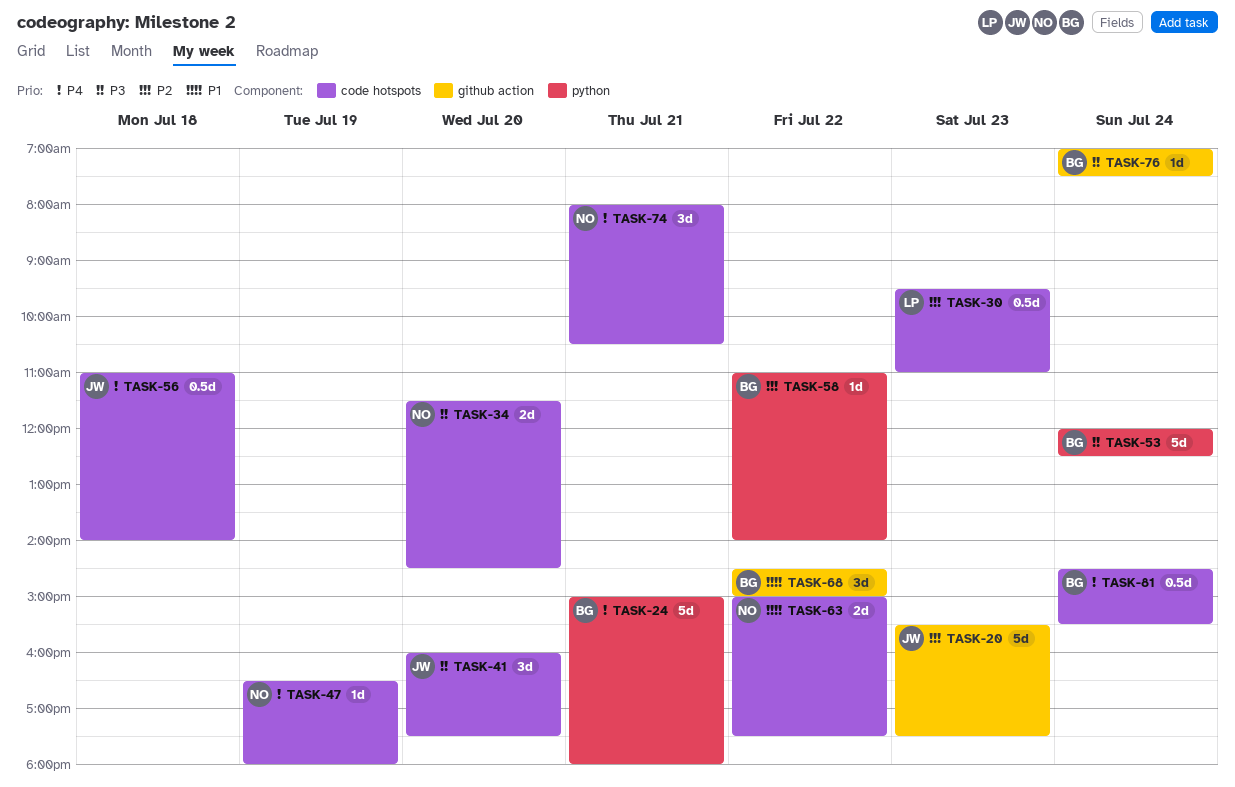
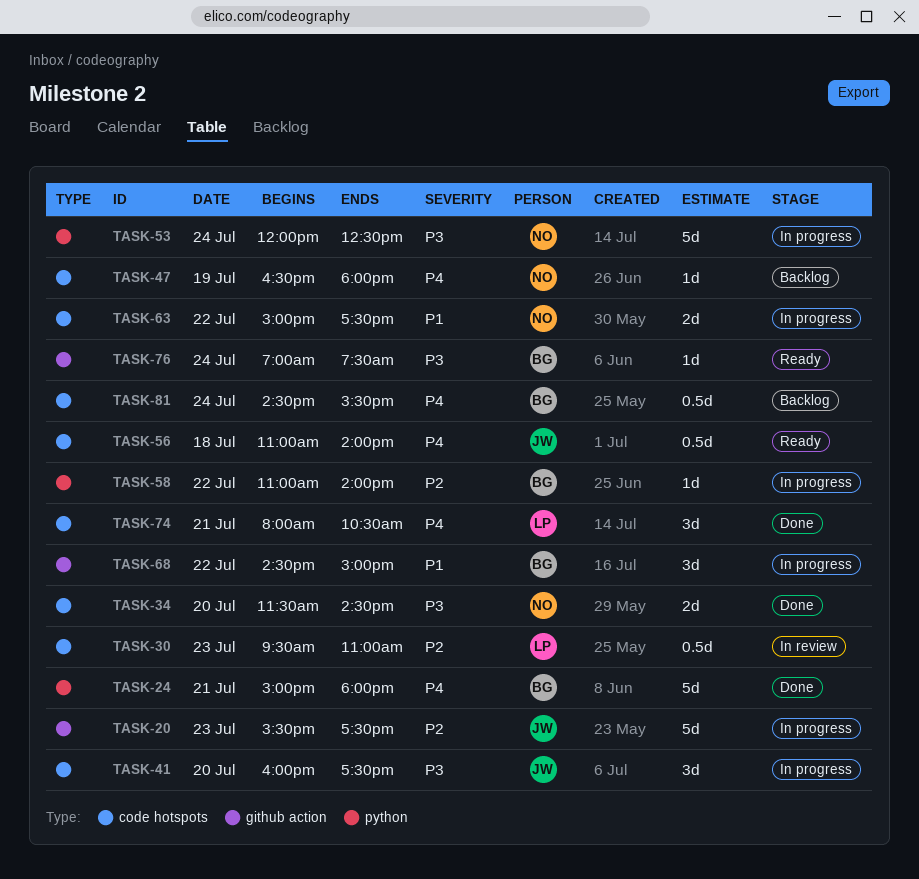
TASK-53, owner: BG -> NO
TASK-74, owner: NO -> LP

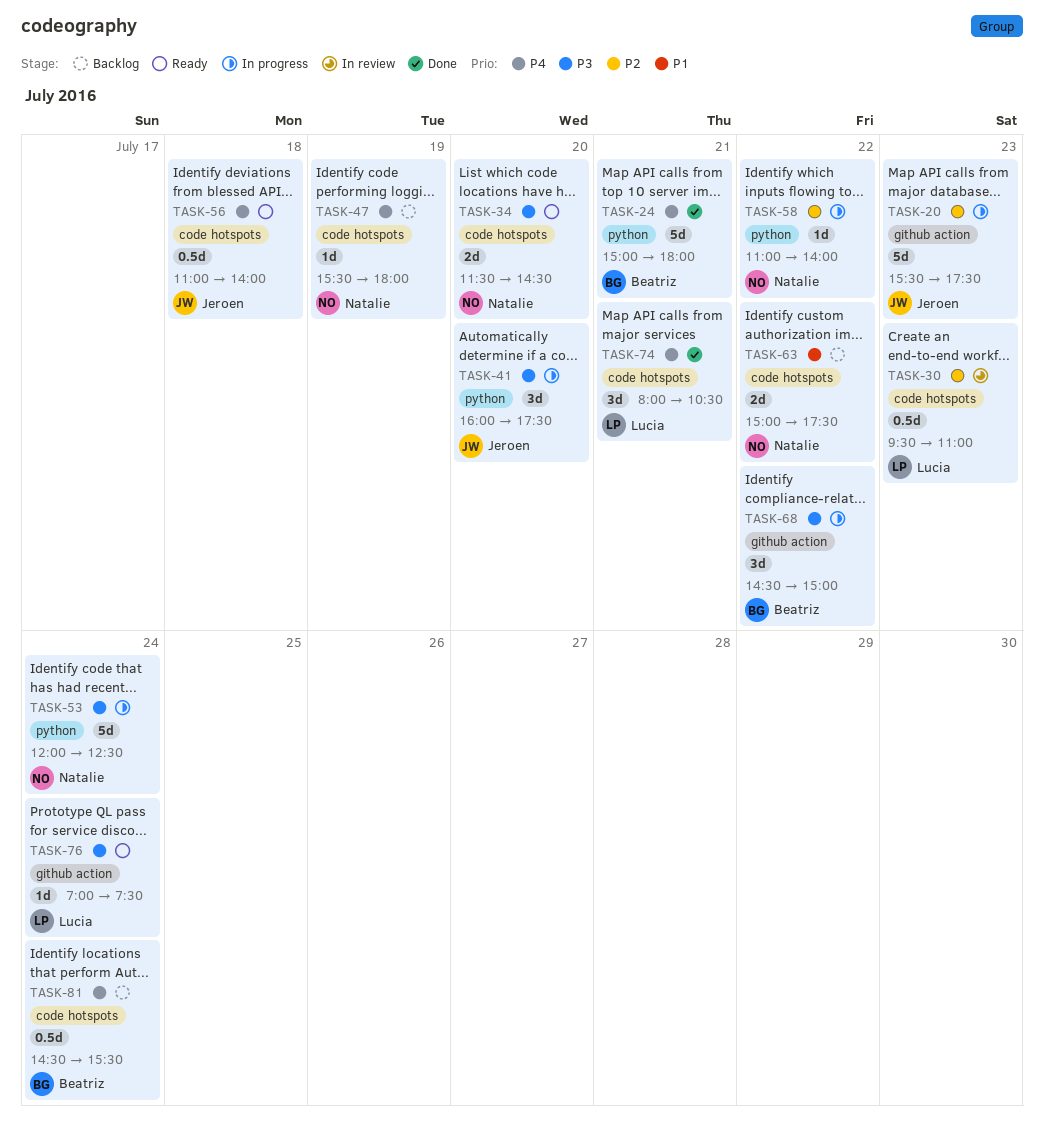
TASK-34, status: Done -> Ready
TASK-41, label: code hotspots -> python
TASK-47, begins: 16:30 -> 15:30
TASK-58, owner: Beatriz -> Natalie
TASK-63, status: In progress -> Backlog
TASK-68, priority: P1 -> P3
TASK-76, owner: Beatriz -> Lucia

